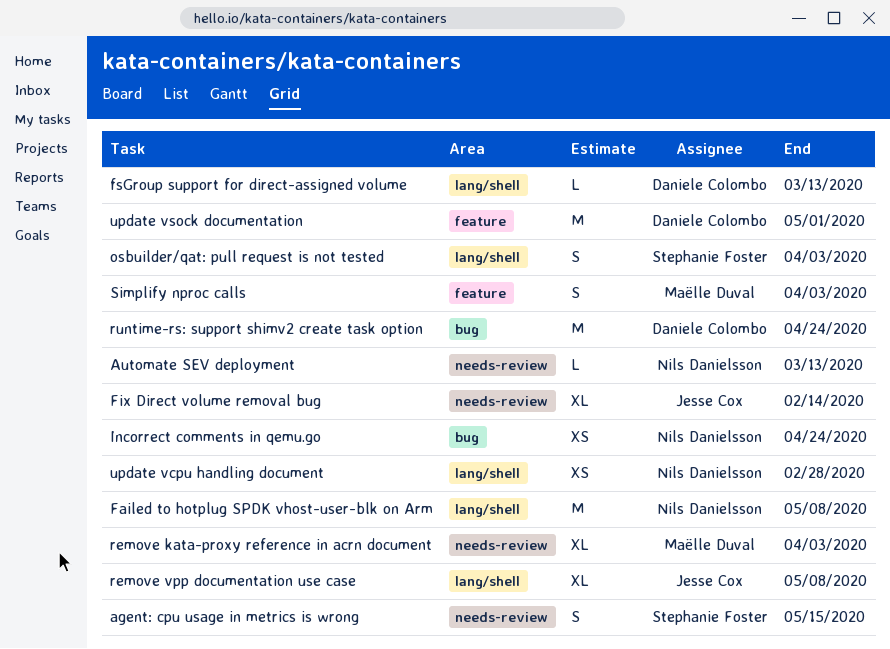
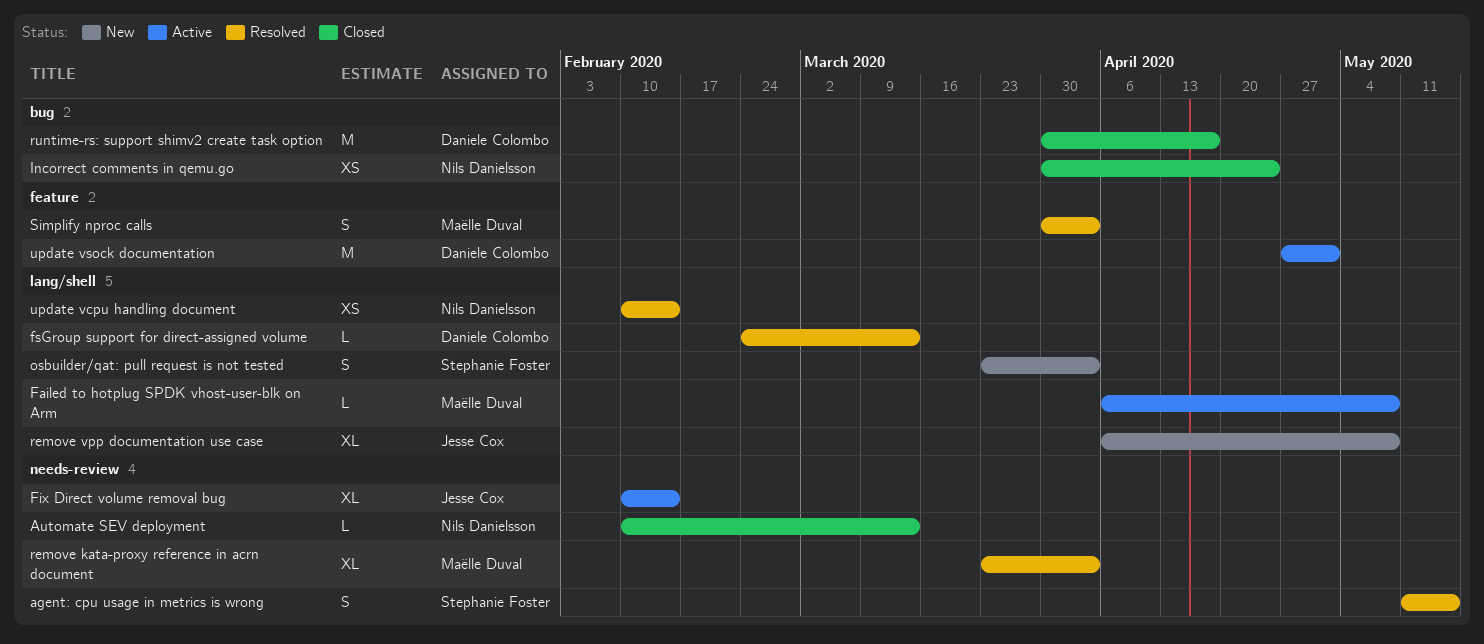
Failed to hotplug SPDK vhost-user-blk on Arm, owner: Nils Danielsson -> Maëlle Duval
Failed to hotplug SPDK vhost-user-blk on Arm, estimate: M -> L
runtime-rs: support shimv2 create task option, due: Apr 24 -> Apr 17
update vcpu handling document, due: Feb 28 -> Feb 14

